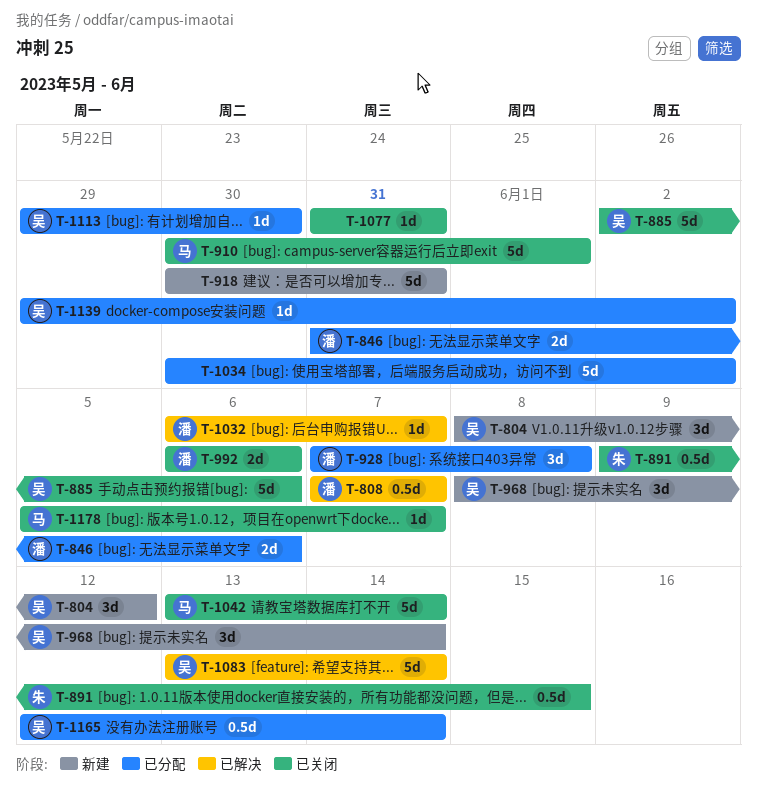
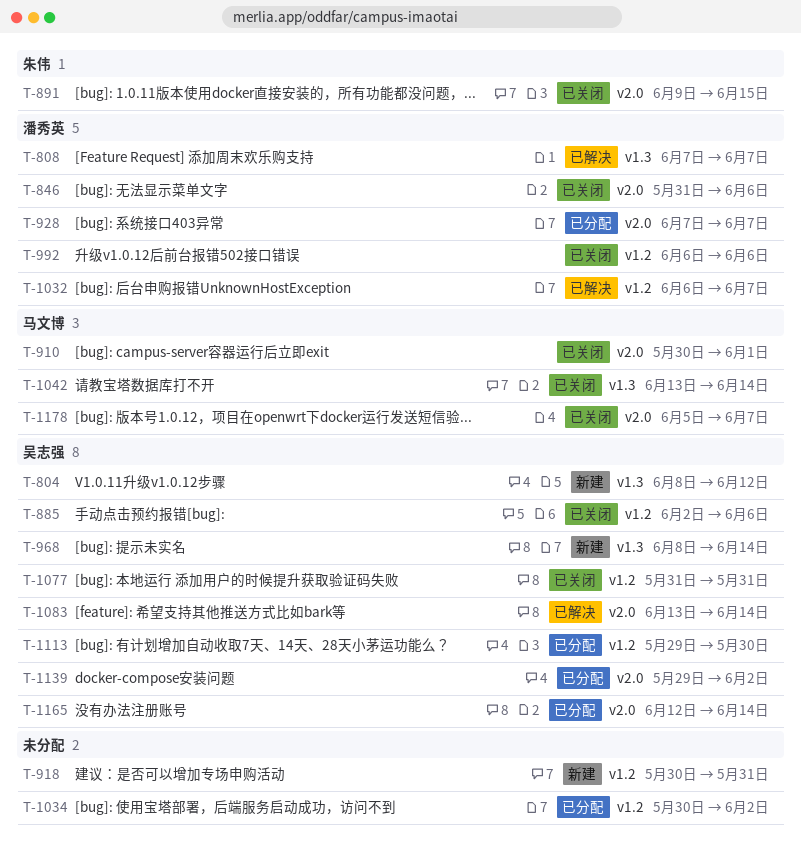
T-846, status: 已分配 -> 已关闭
T-928, due: Jun 8 -> Jun 7
T-1077, owner: none -> 吴志强

